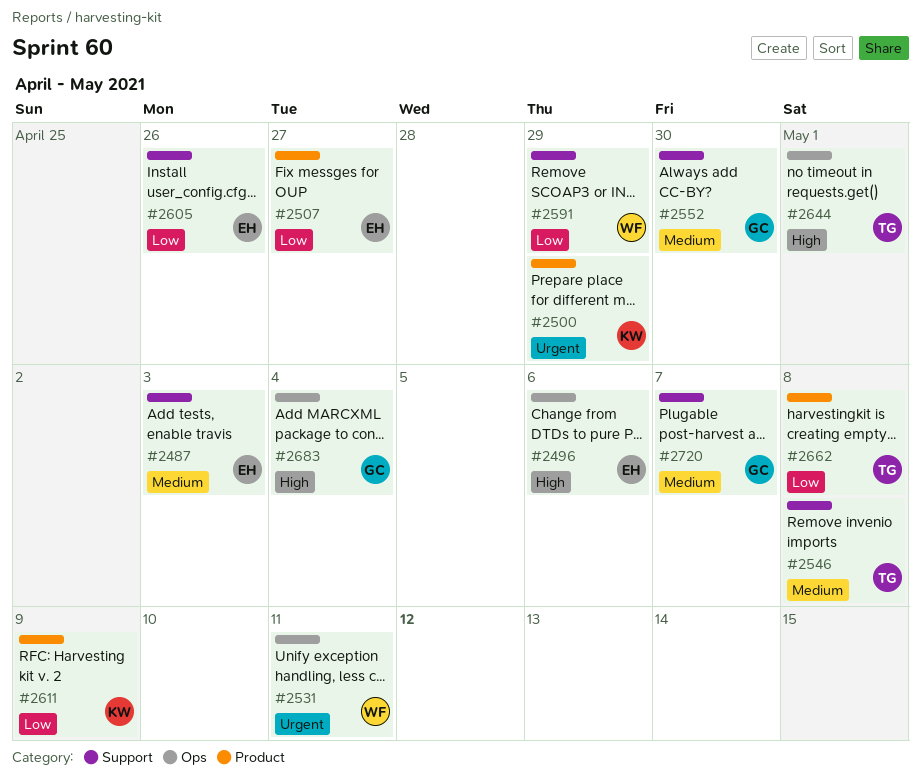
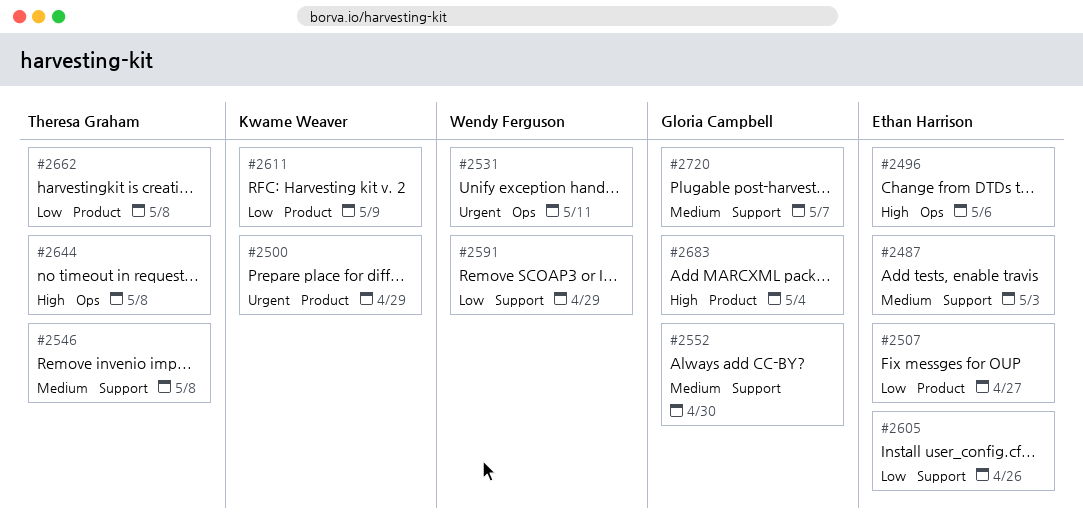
#2644, due: May 1 -> May 8
#2683, label: Ops -> Product

